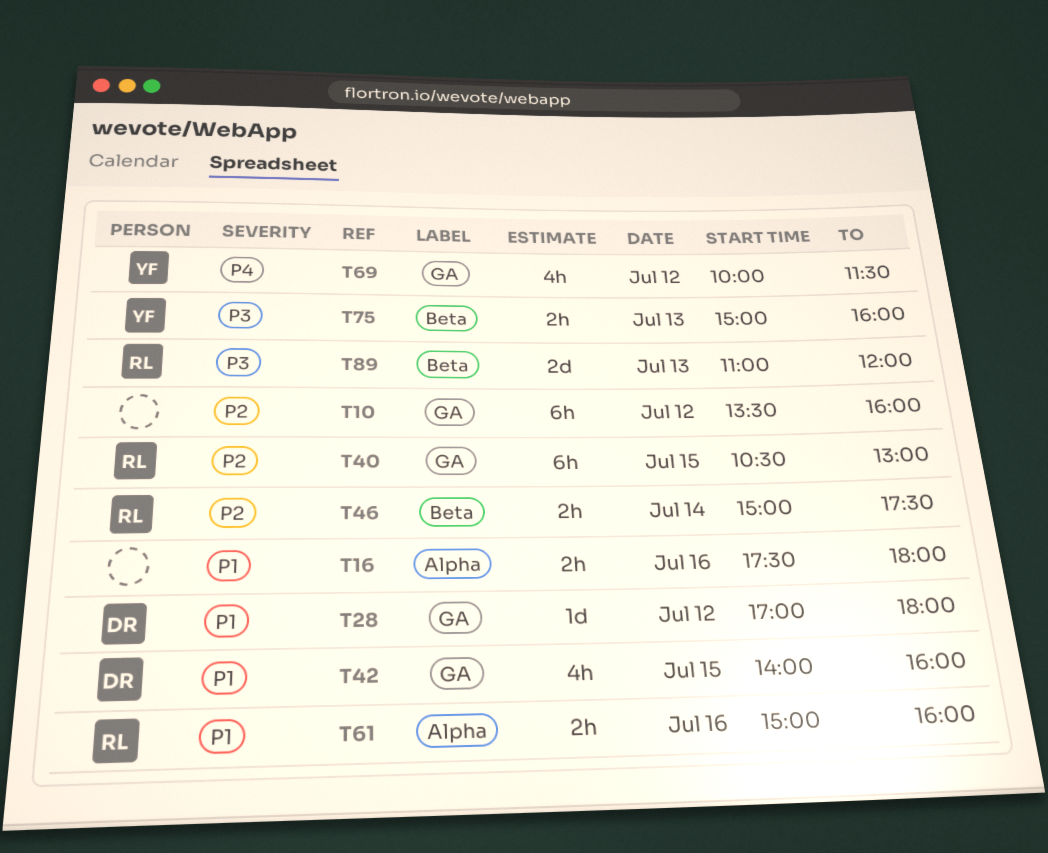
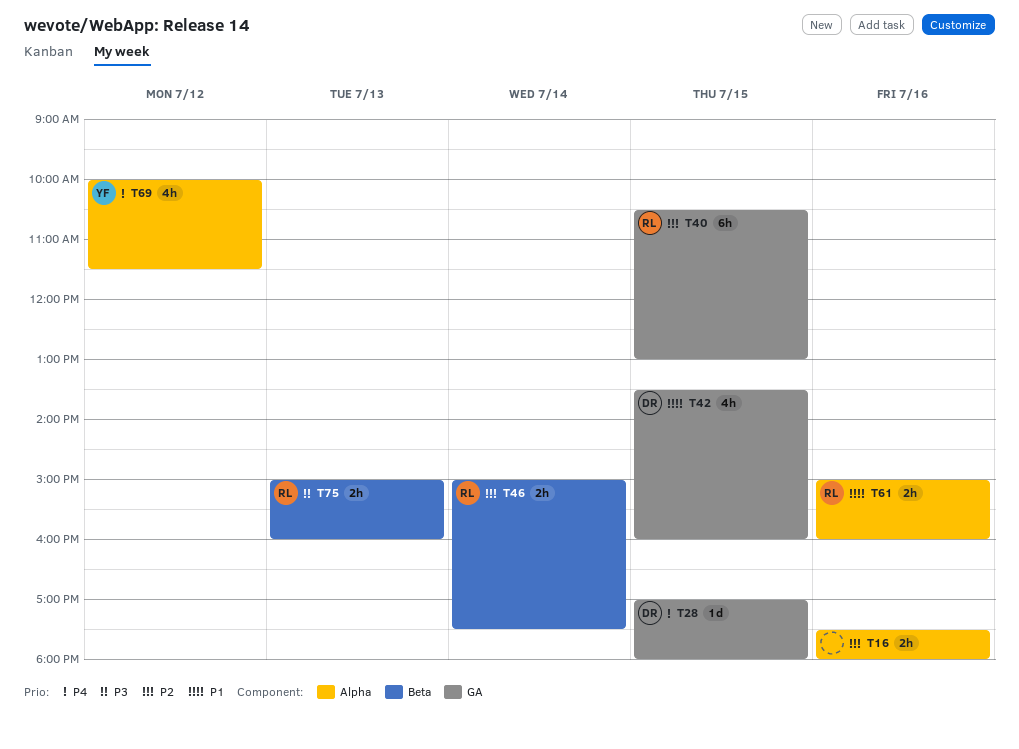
T10: present -> none
T16, priority: P1 -> P2
T28, priority: P1 -> P4
T28, day: Jul 12 -> Jul 15
T42, begins: 14:00 -> 13:30
T69, label: GA -> Alpha
T75, owner: YF -> RL
T89: present -> none

